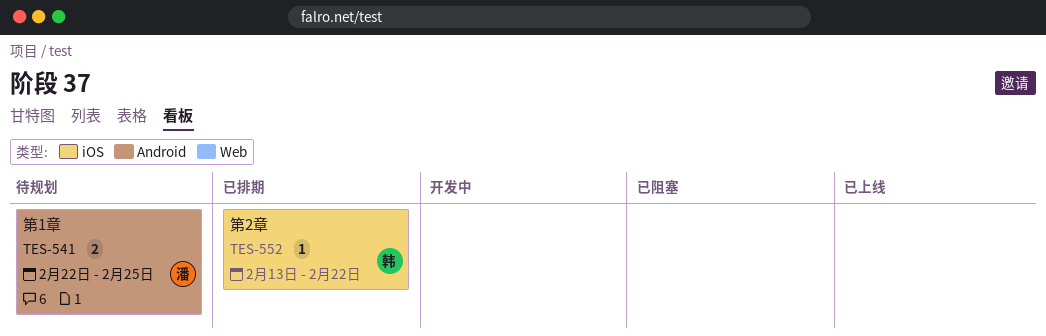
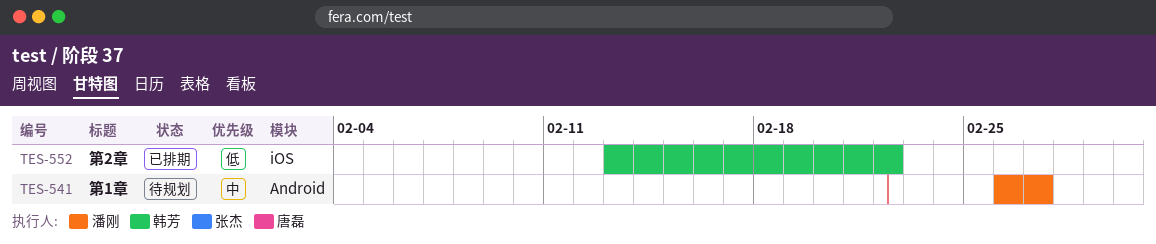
TES-541, start: Feb 22 -> Feb 26
TES-541, due: Feb 25 -> Feb 27

